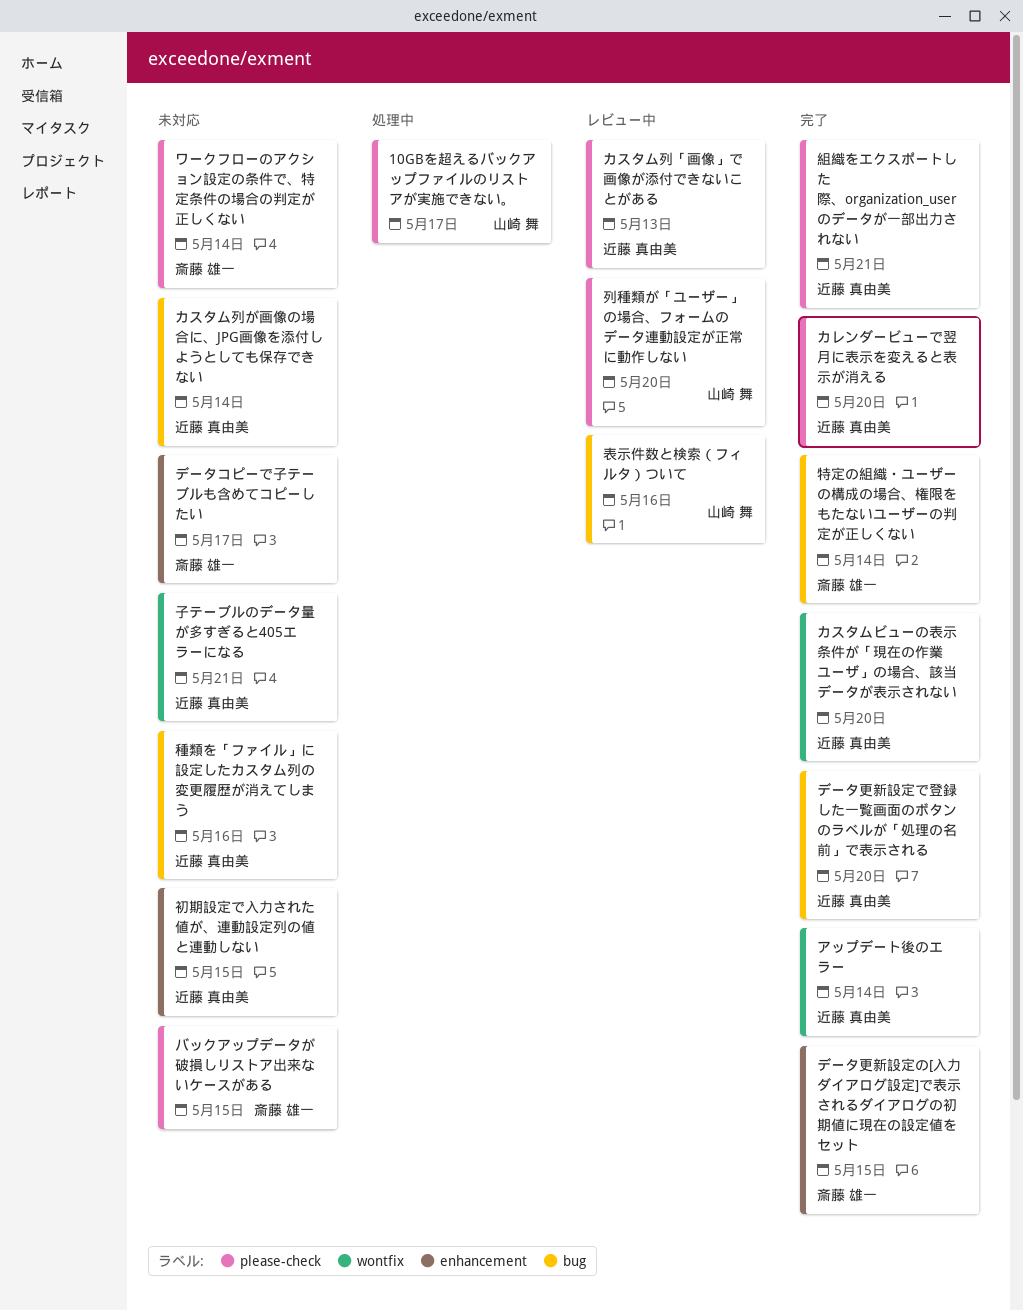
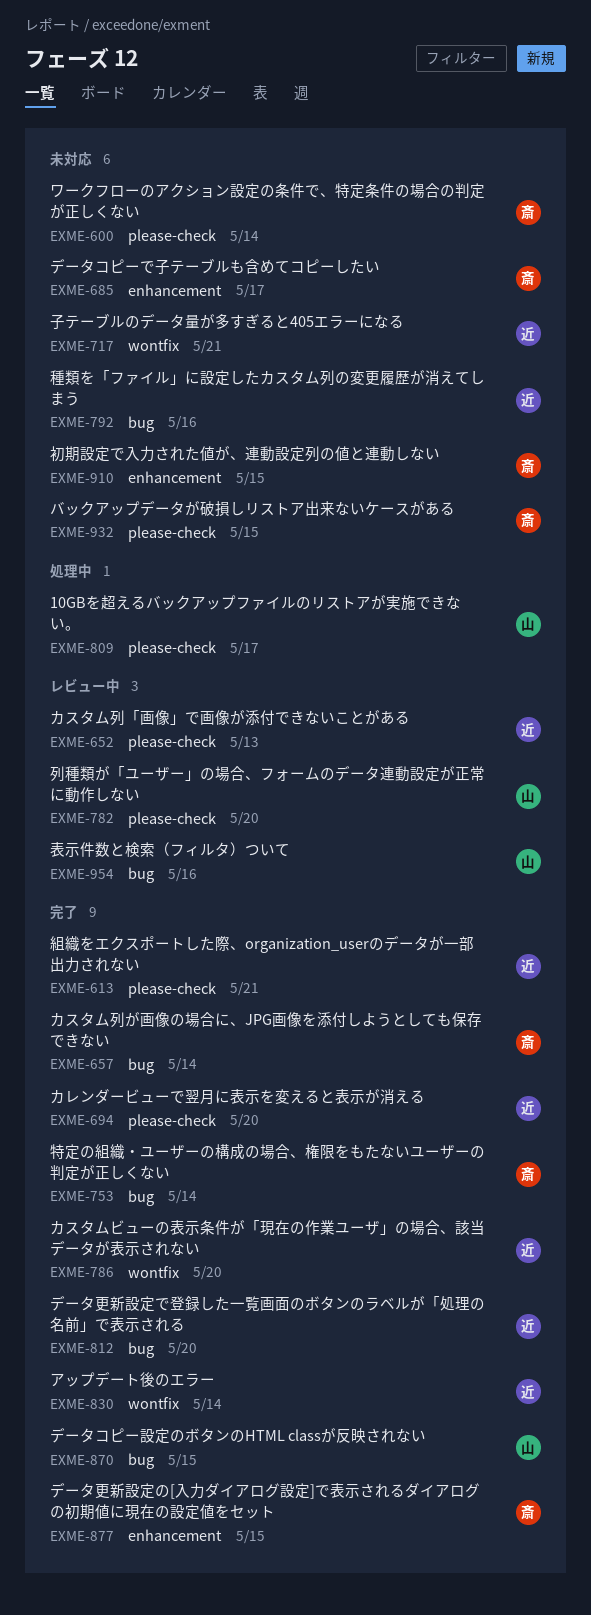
カスタム列が画像の場合に、JPG画像を添付しようとしても保存できない, status: 未対応 -> 完了
カスタム列が画像の場合に、JPG画像を添付しようとしても保存できない, owner: 近藤 真由美 -> 斎藤 雄一
データコピー設定のボタンのHTML classが反映されない: none -> present
初期設定で入力された値が、連動設定列の値と連動しない, owner: 近藤 真由美 -> 斎藤 雄一

